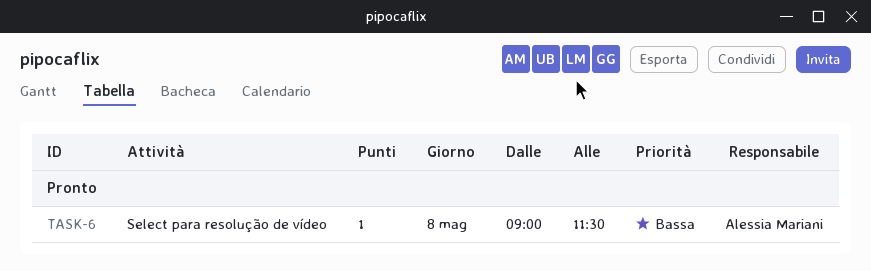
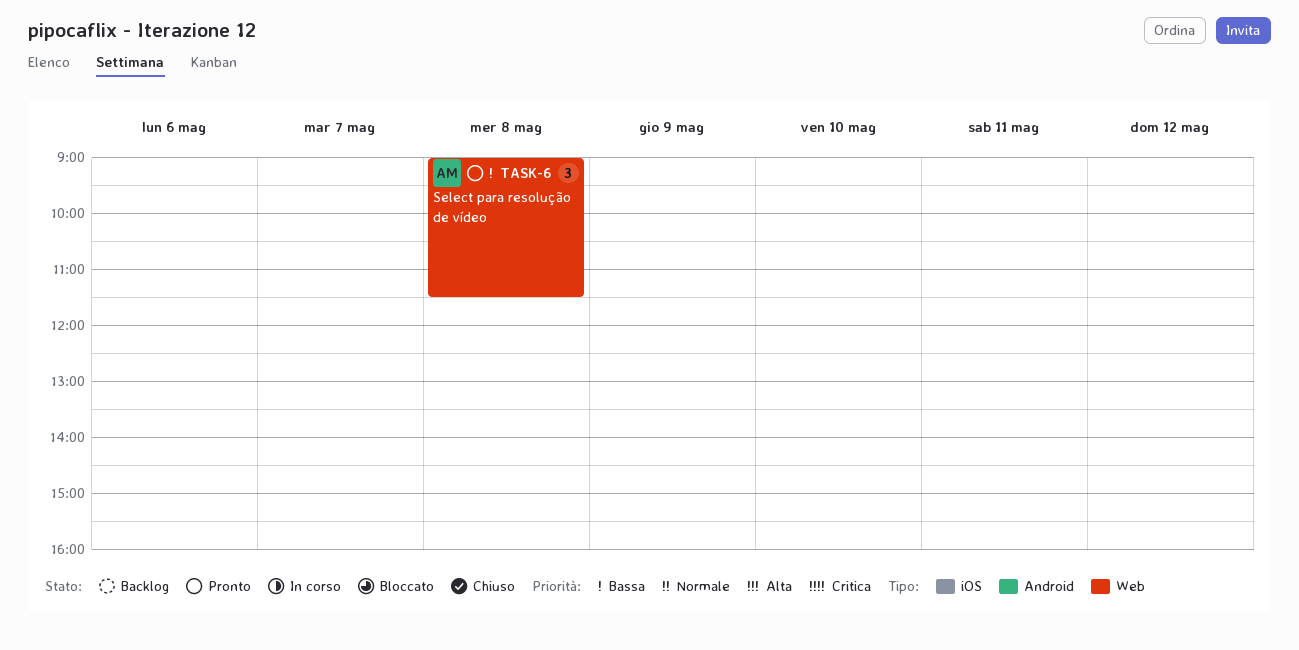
TASK-6, estimate: 1 -> 3

